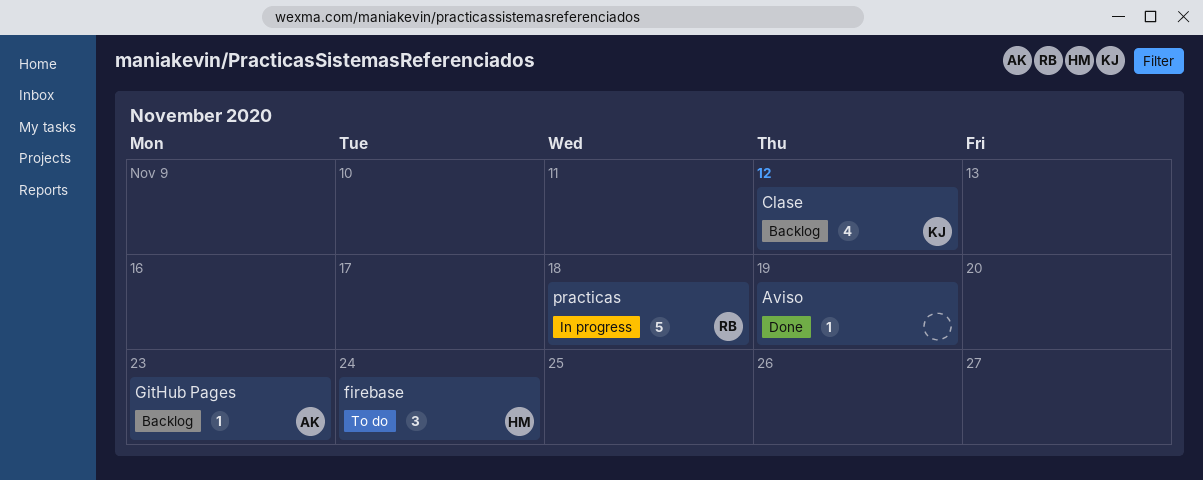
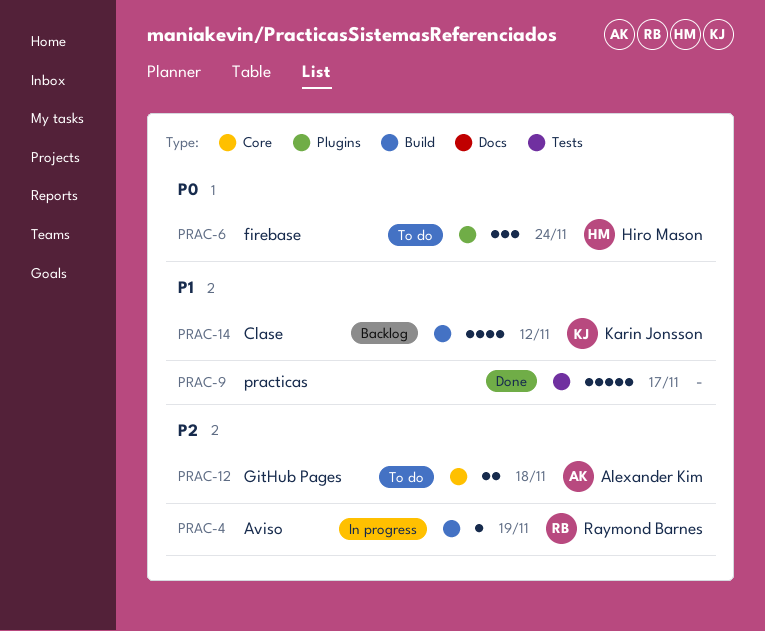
Aviso, status: Done -> In progress
Aviso, owner: none -> Raymond Barnes
GitHub Pages, status: Backlog -> To do
GitHub Pages, estimate: 1 -> 2
GitHub Pages, due: Nov 23 -> Nov 18
practicas, status: In progress -> Done
practicas, owner: Raymond Barnes -> none
practicas, due: Nov 18 -> Nov 17

